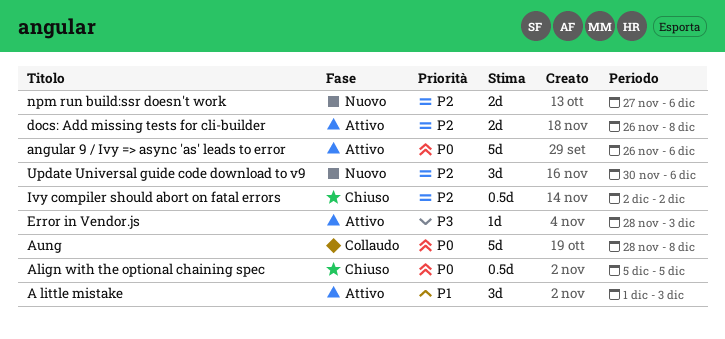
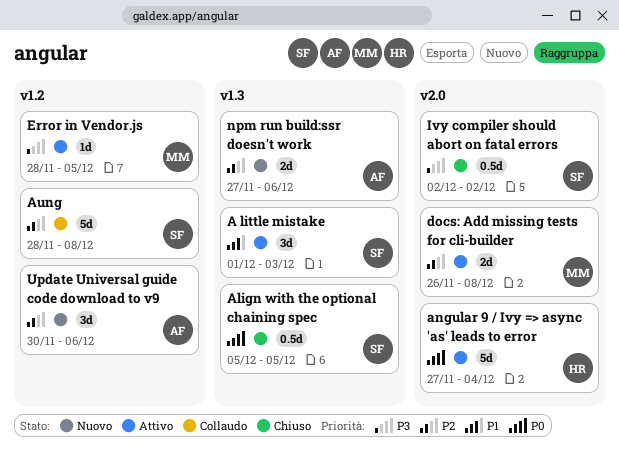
angular 9 / Ivy => async 'as' leads to error, start: Nov 26 -> Nov 27
angular 9 / Ivy => async 'as' leads to error, due: Dec 6 -> Dec 4
Aung, priority: P0 -> P2
Error in Vendor.js, due: Dec 3 -> Dec 5
Ivy compiler should abort on fatal errors, priority: P2 -> P3

